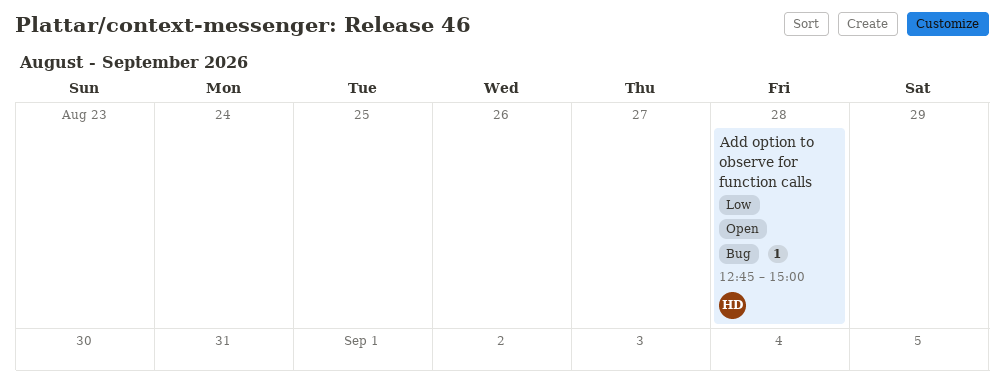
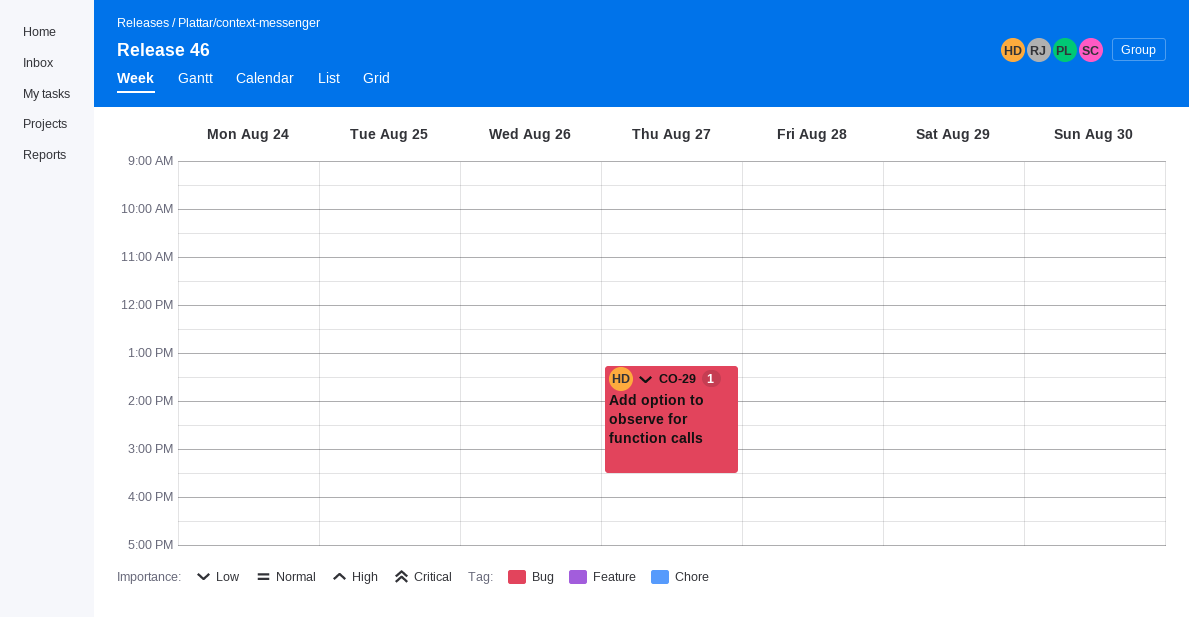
Add option to observe for function calls, day: Aug 28 -> Aug 27
Add option to observe for function calls, begins: 12:45 -> 13:15
Add option to observe for function calls, ends: 15:00 -> 15:30

